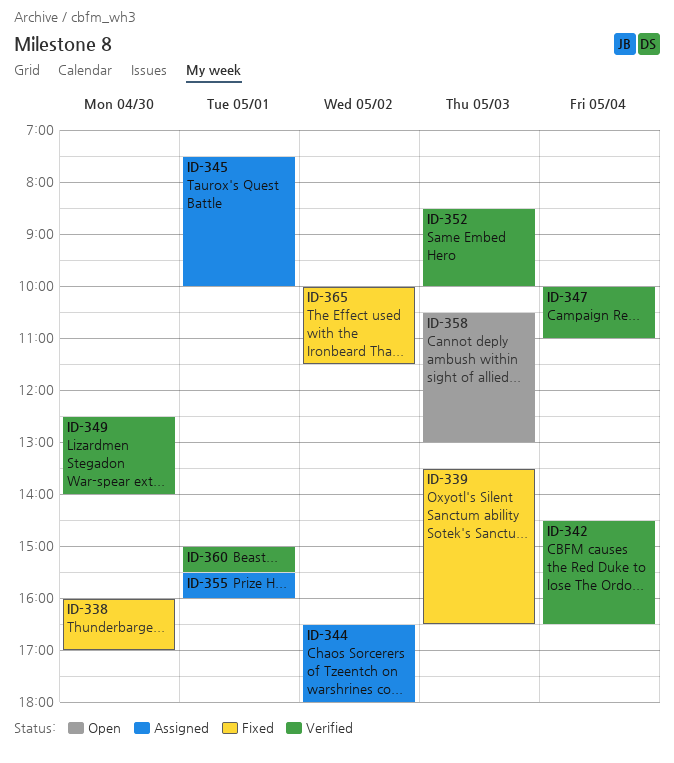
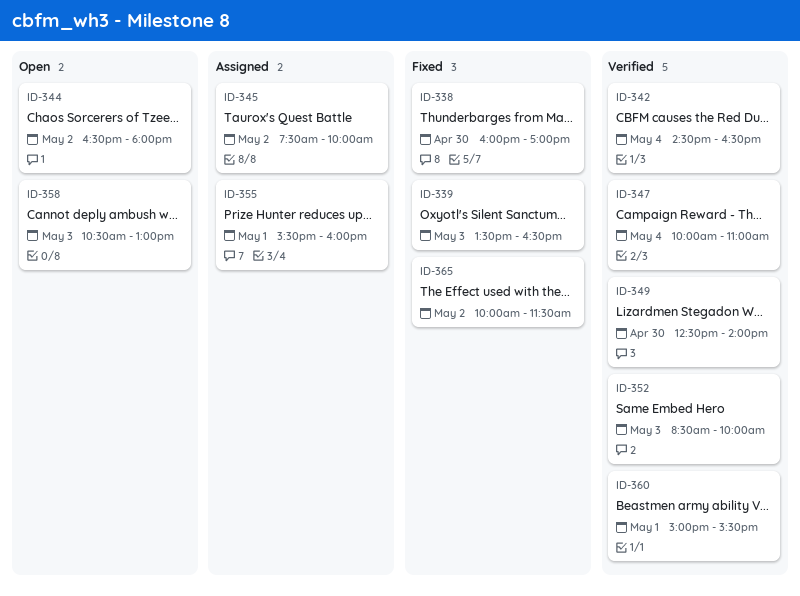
ID-344, status: Assigned -> Open
ID-345, day: May 1 -> May 2

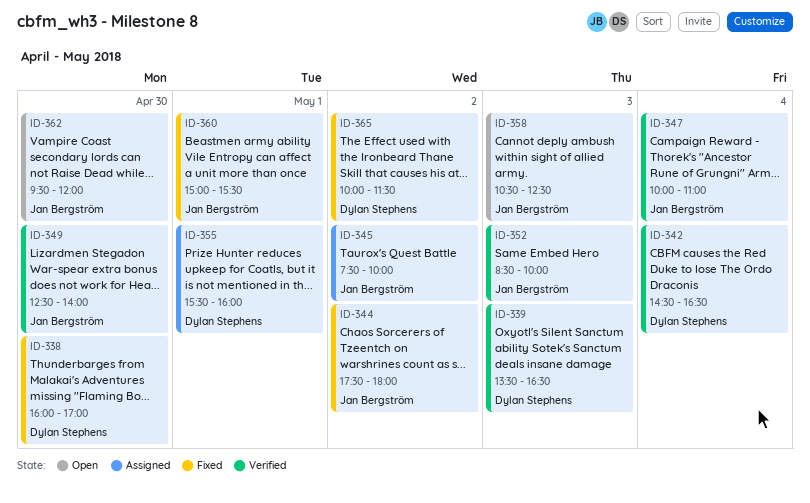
ID-339, status: Fixed -> Verified
ID-344, status: Open -> Fixed
ID-344, begins: 16:30 -> 17:30
ID-358, ends: 13:00 -> 12:30
ID-360, status: Verified -> Fixed
ID-362: none -> present

